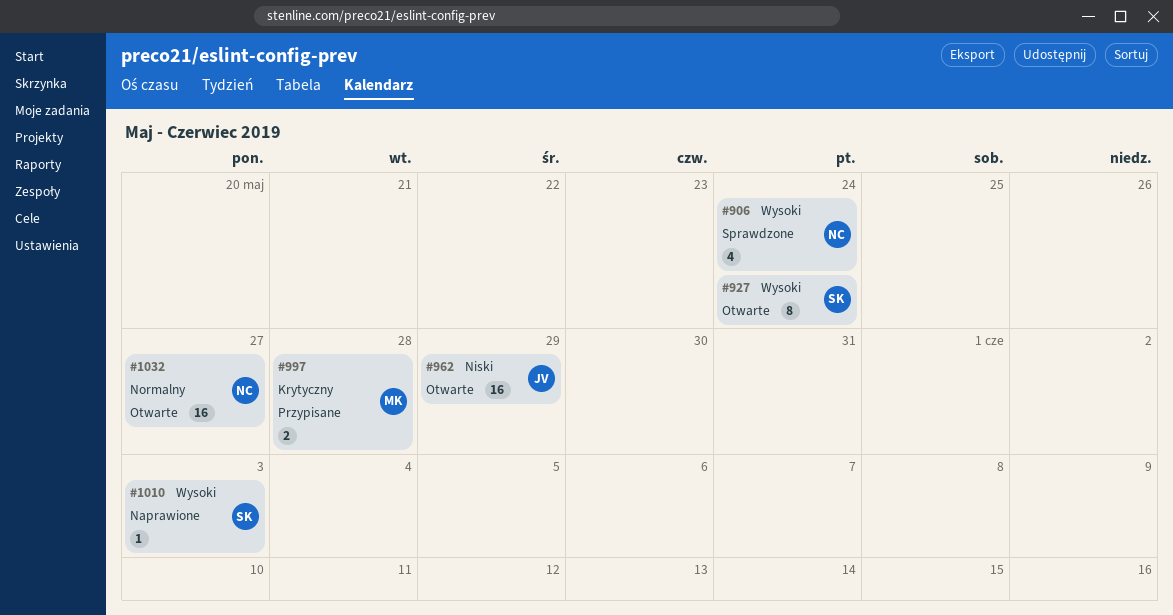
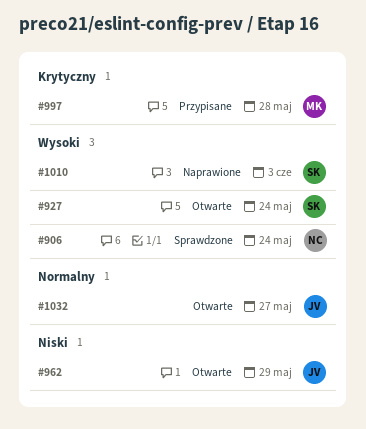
#1032, owner: NC -> JV

